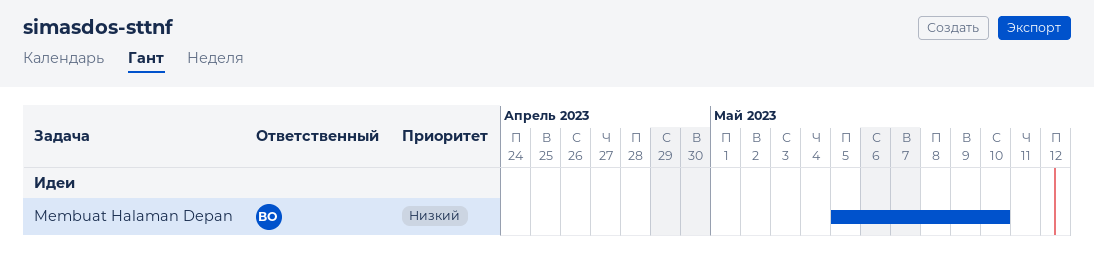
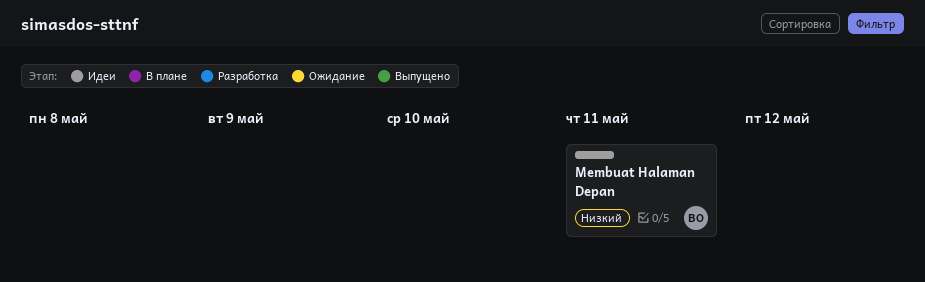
Membuat Halaman Depan, due: May 10 -> May 11

